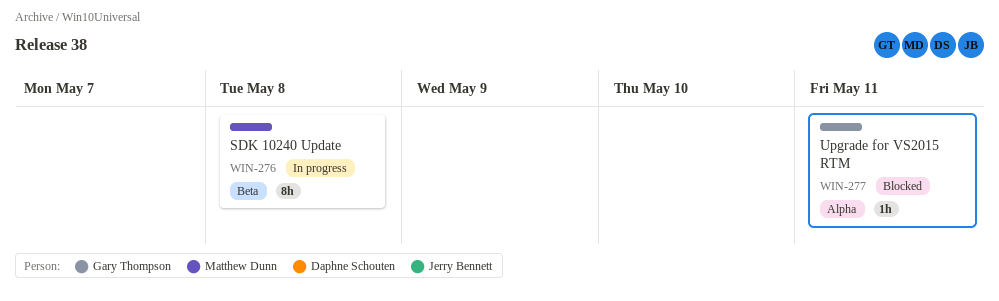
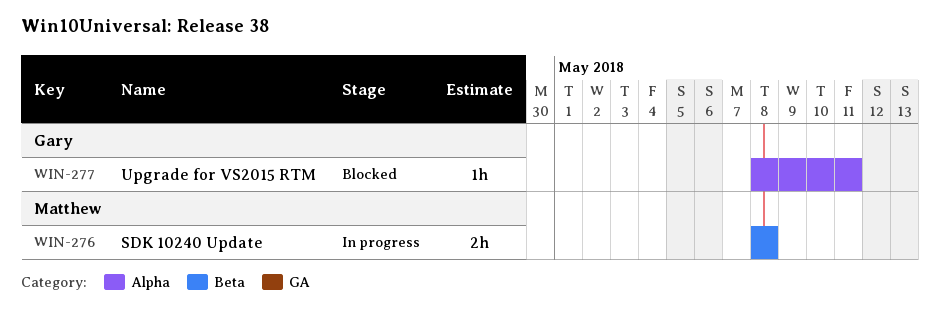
WIN-276, estimate: 8h -> 2h

